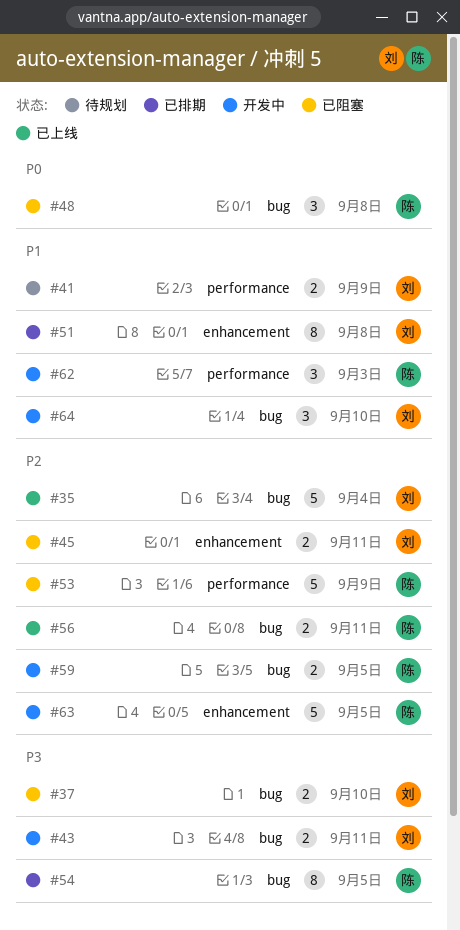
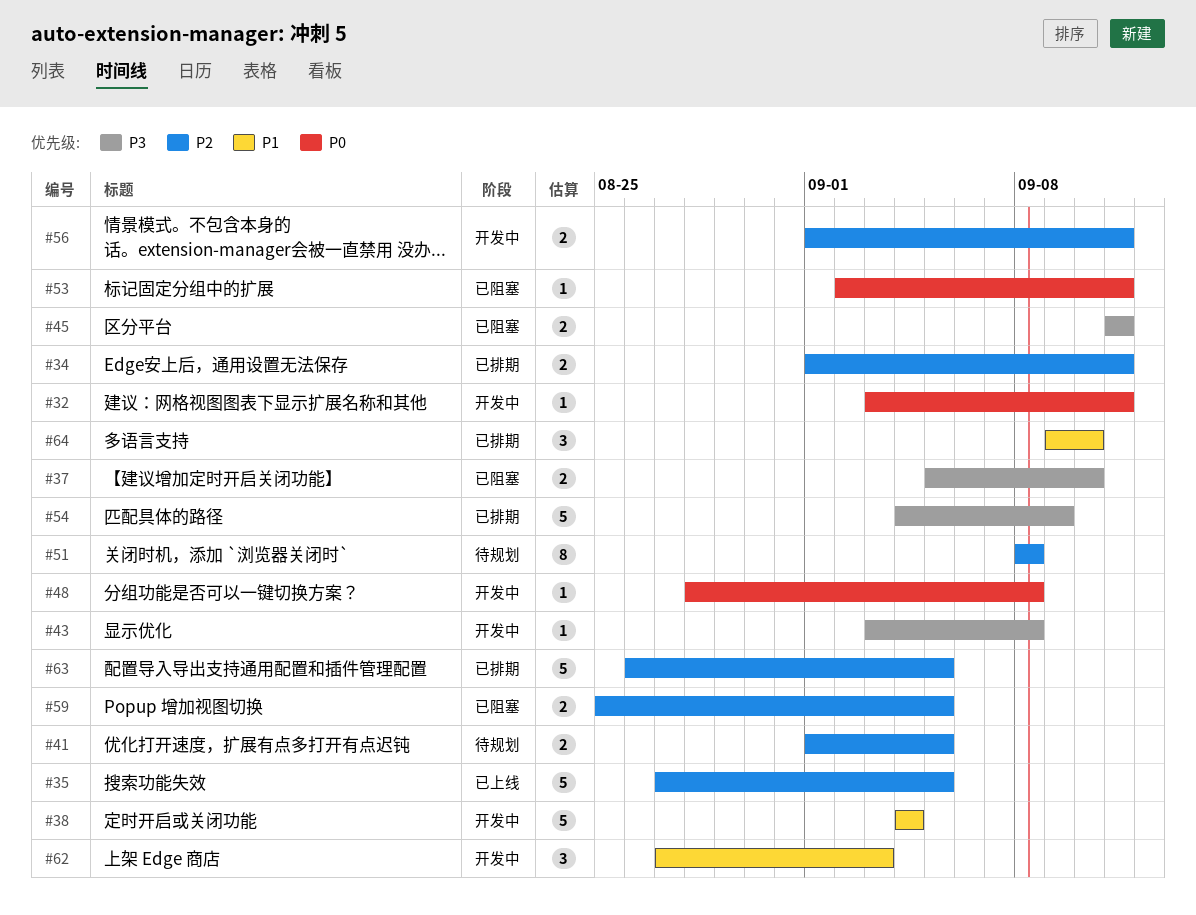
#32: none -> present
#34: none -> present
#35, due: Sep 4 -> Sep 5
#38: none -> present
#41, priority: P1 -> P2
#41, due: Sep 9 -> Sep 5
#43, estimate: 2 -> 1
#43, due: Sep 11 -> Sep 8
#45, priority: P2 -> P3
#48, status: 已阻塞 -> 开发中
#48, estimate: 3 -> 1
#51, status: 已排期 -> 待规划
#51, priority: P1 -> P2
#53, priority: P2 -> P0
#53, estimate: 5 -> 1
#53, due: Sep 9 -> Sep 11
#54, estimate: 8 -> 5
#54, due: Sep 5 -> Sep 9
#56, status: 已上线 -> 开发中
#59, status: 开发中 -> 已阻塞
#63, status: 开发中 -> 已排期
#64, status: 开发中 -> 已排期

